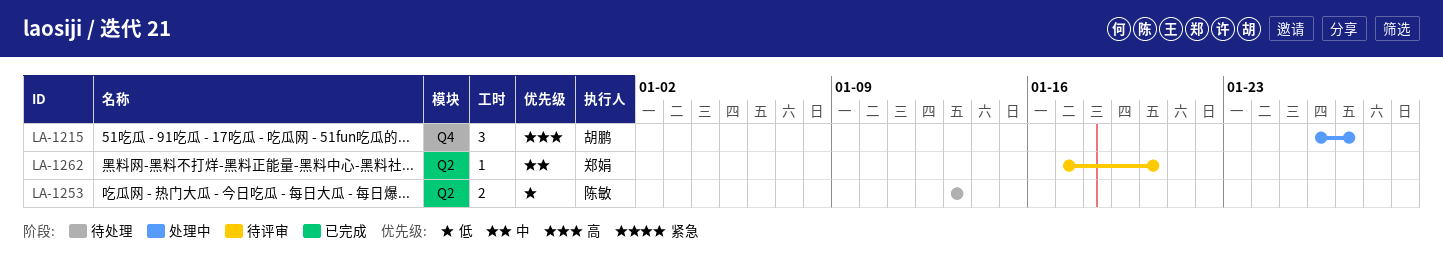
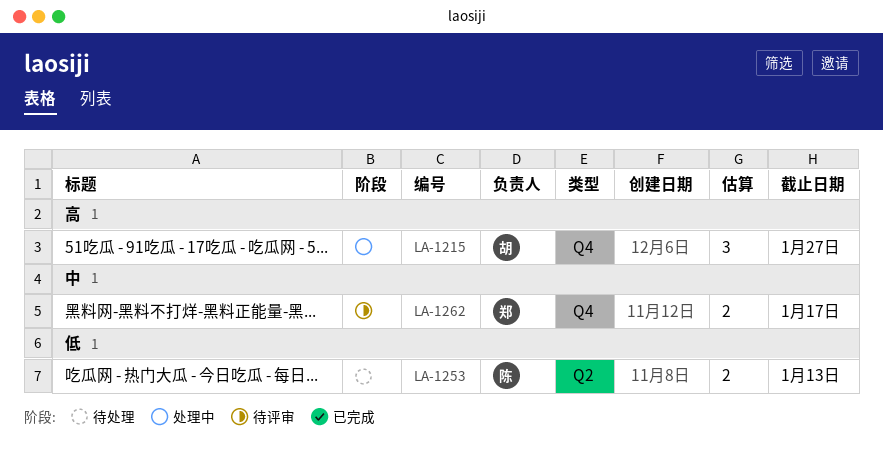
LA-1262, label: Q2 -> Q4
LA-1262, estimate: 1 -> 2
LA-1262, due: Jan 20 -> Jan 17

